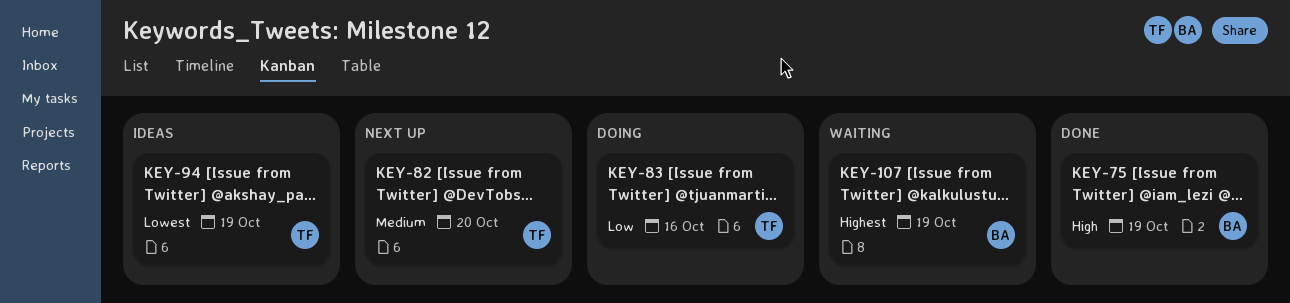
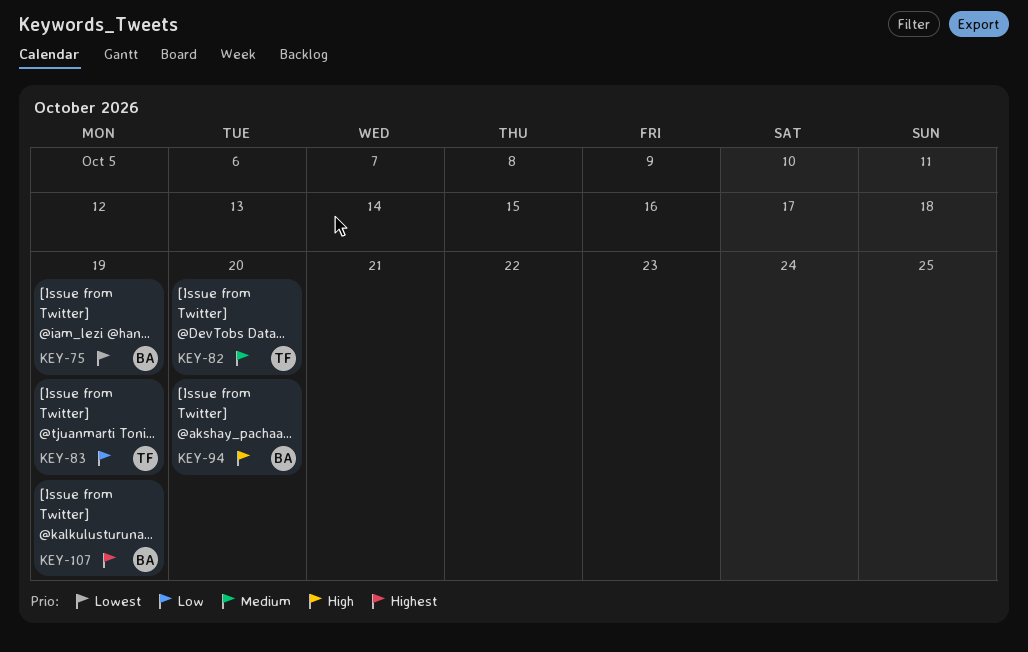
KEY-75, priority: High -> Lowest
KEY-83, due: Oct 16 -> Oct 19
KEY-94, owner: TF -> BA
KEY-94, priority: Lowest -> High
KEY-94, due: Oct 19 -> Oct 20

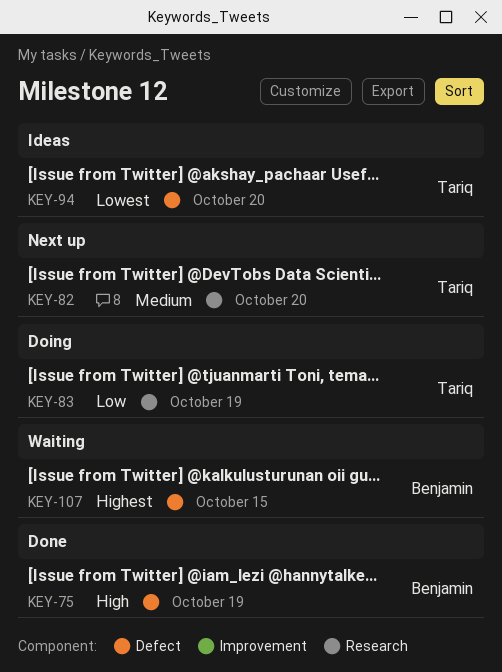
KEY-75, priority: Lowest -> High
KEY-94, owner: Benjamin -> Tariq
KEY-94, priority: High -> Lowest
KEY-107, due: Oct 19 -> Oct 15

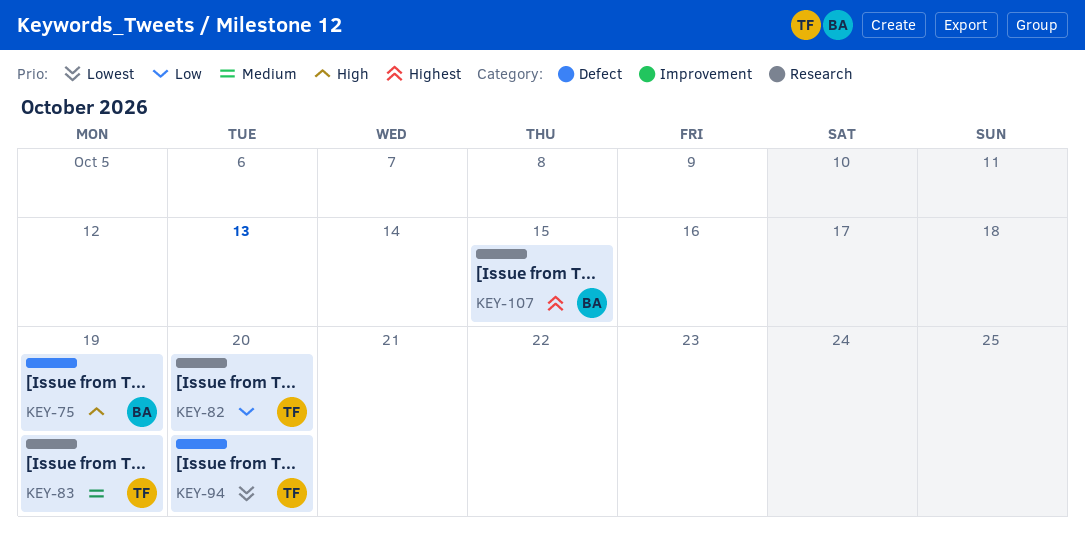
KEY-82, priority: Medium -> Low
KEY-83, priority: Low -> Medium
KEY-107, label: Defect -> Research

